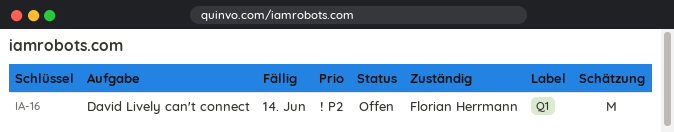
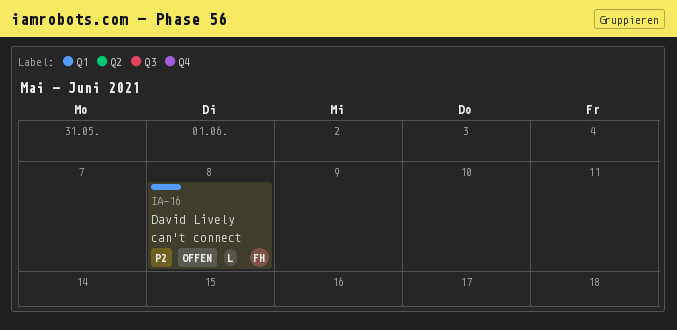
IA-16, estimate: M -> L
IA-16, due: Jun 14 -> Jun 8

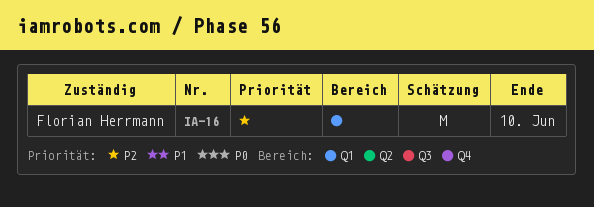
IA-16, estimate: L -> M
IA-16, due: Jun 8 -> Jun 10

